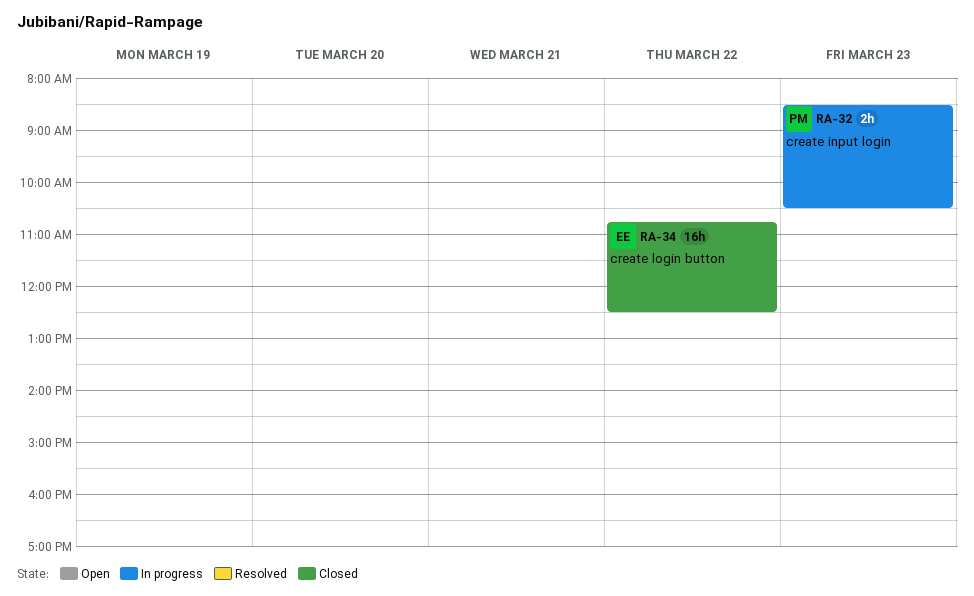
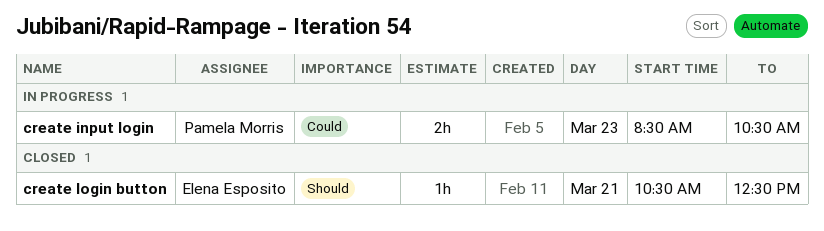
create login button, estimate: 16h -> 1h
create login button, day: Mar 22 -> Mar 21
create login button, begins: 10:45 -> 10:30

